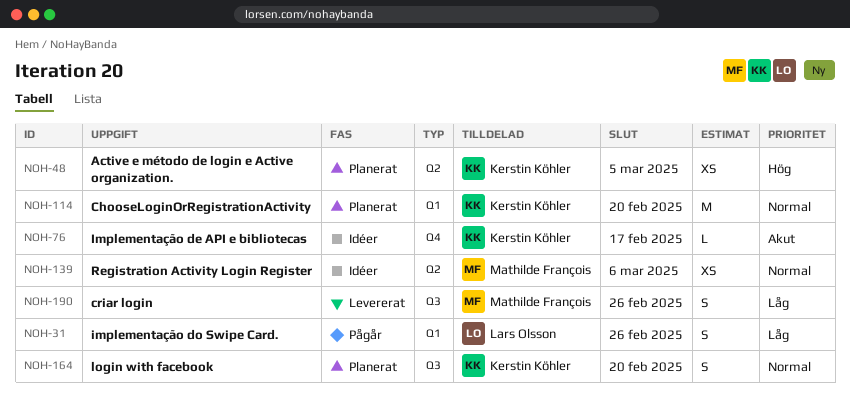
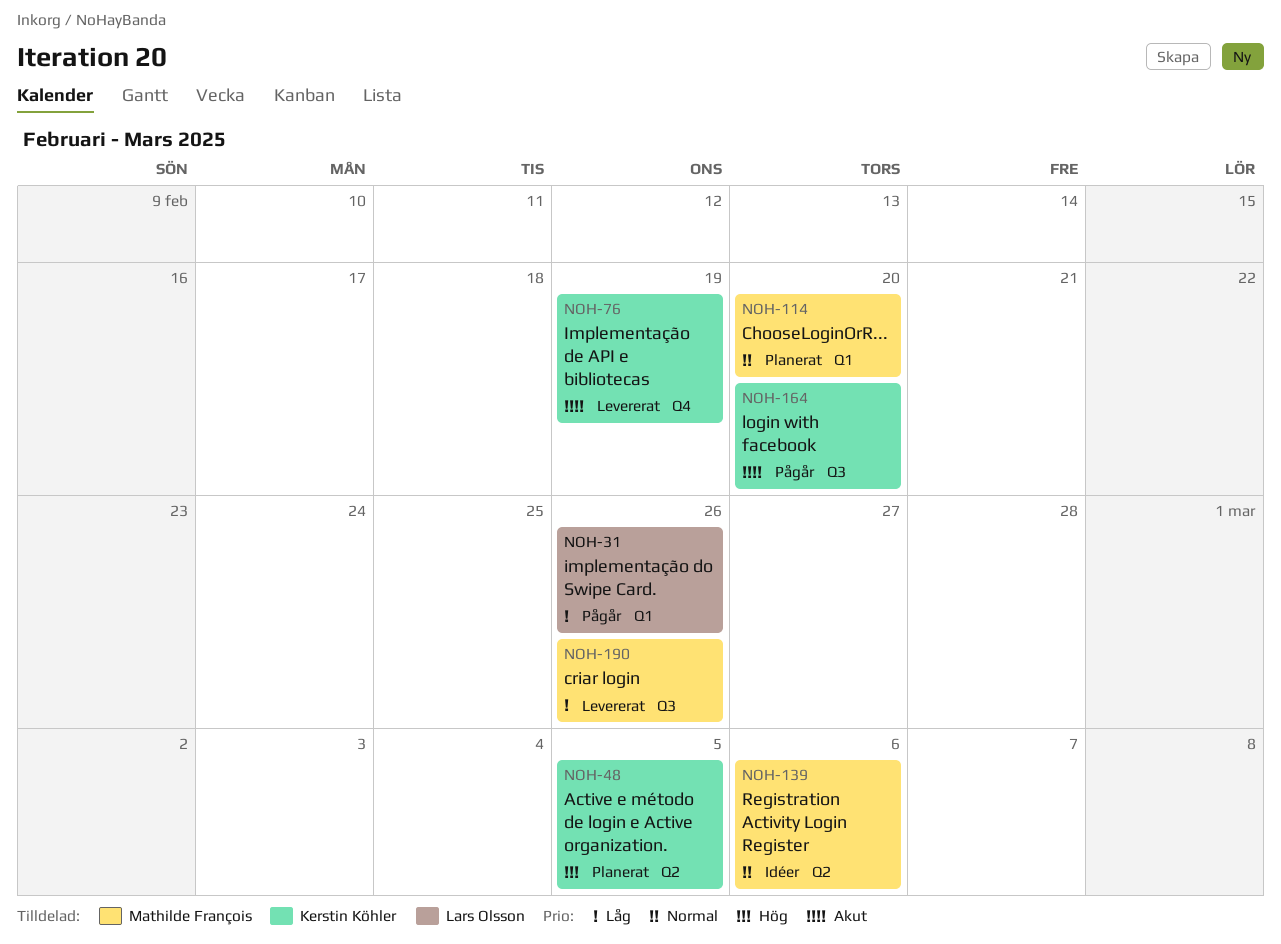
NOH-76, status: Idéer -> Levererat
NOH-76, due: Feb 17 -> Feb 19
NOH-114, owner: Kerstin Köhler -> Mathilde François
NOH-164, status: Planerat -> Pågår
NOH-164, priority: Normal -> Akut

